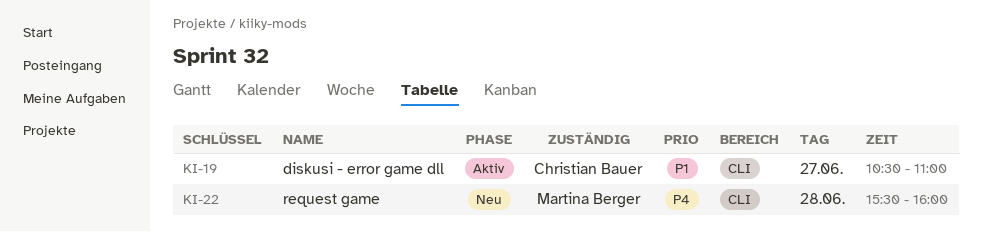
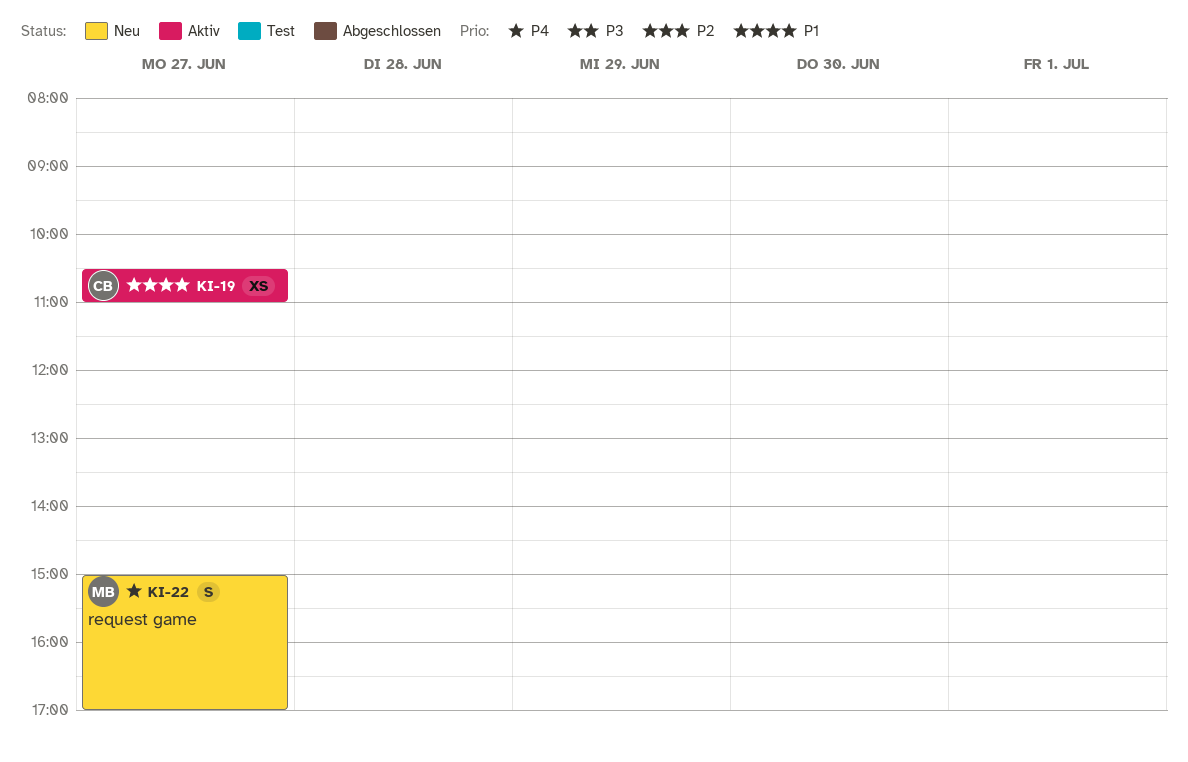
KI-22, day: Jun 28 -> Jun 27
KI-22, begins: 15:30 -> 15:00
KI-22, ends: 16:00 -> 17:00

